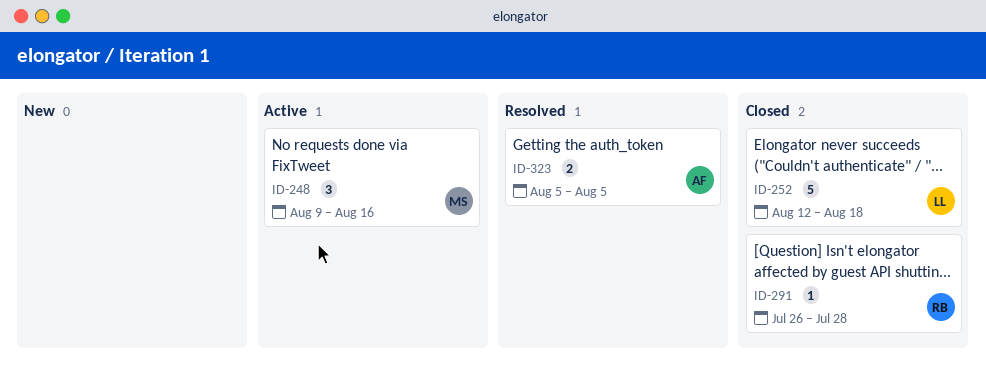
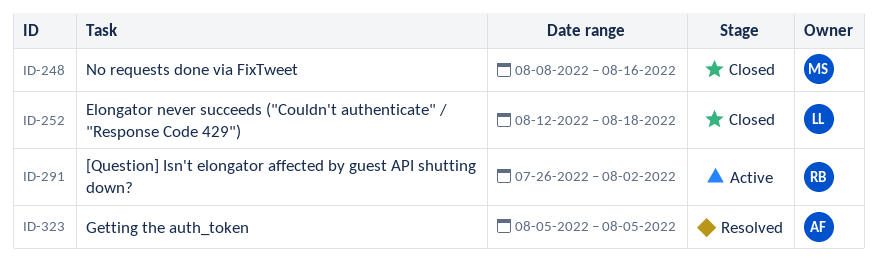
ID-248, status: Active -> Closed
ID-248, start: Aug 9 -> Aug 8
ID-291, status: Closed -> Active
ID-291, due: Jul 28 -> Aug 2

